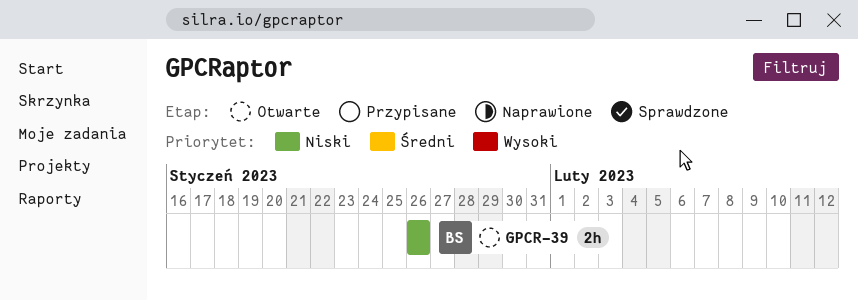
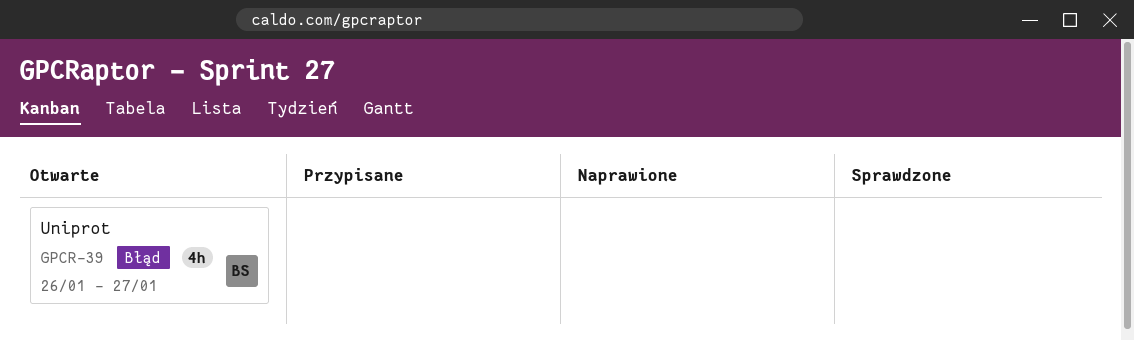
GPCR-39, estimate: 2h -> 4h
GPCR-39, due: Jan 26 -> Jan 27

